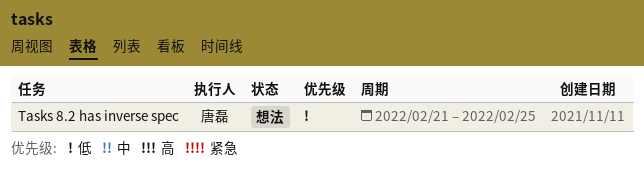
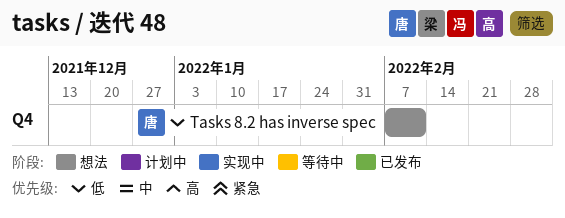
Tasks 8.2 has inverse spec, start: Feb 21 -> Feb 7
Tasks 8.2 has inverse spec, due: Feb 25 -> Feb 11

